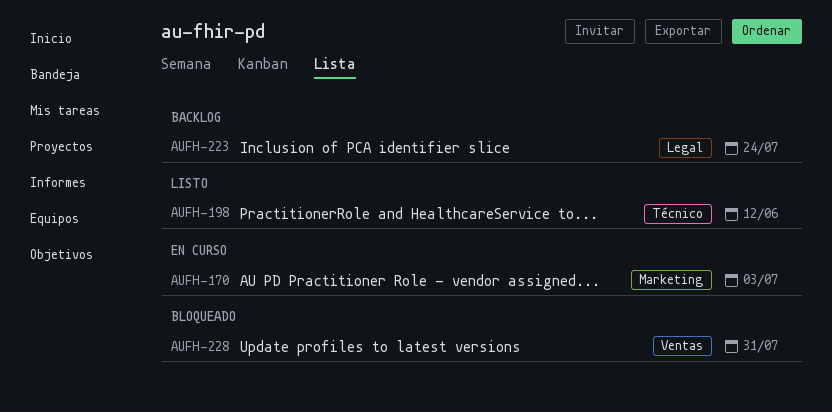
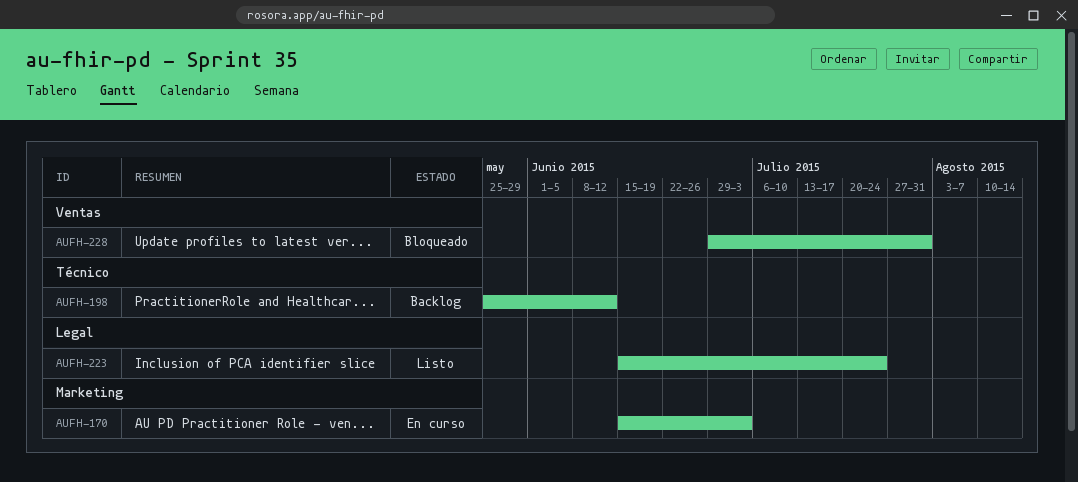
AUFH-198, status: Listo -> Backlog
AUFH-223, status: Backlog -> Listo

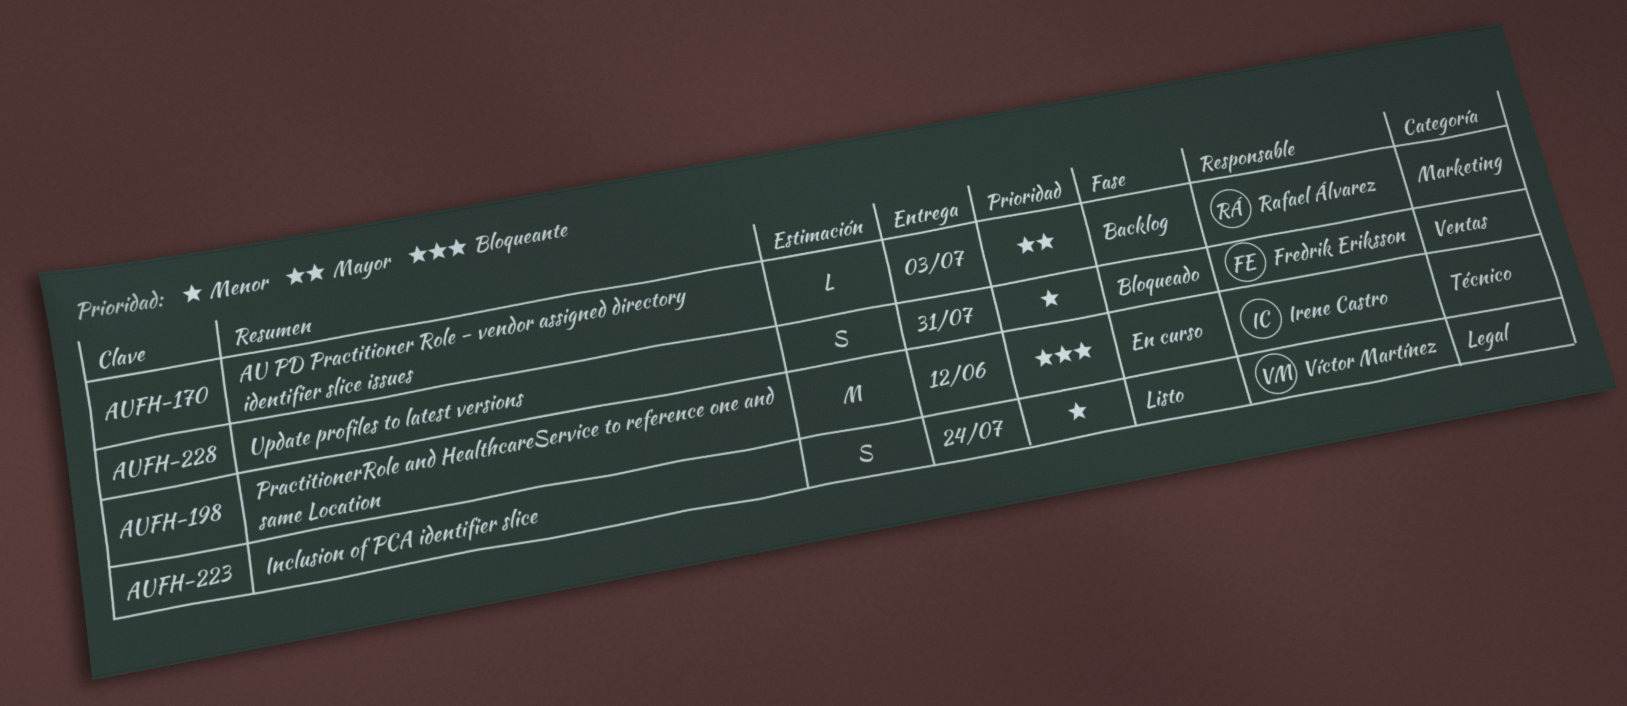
AUFH-170, status: En curso -> Backlog
AUFH-198, status: Backlog -> En curso

